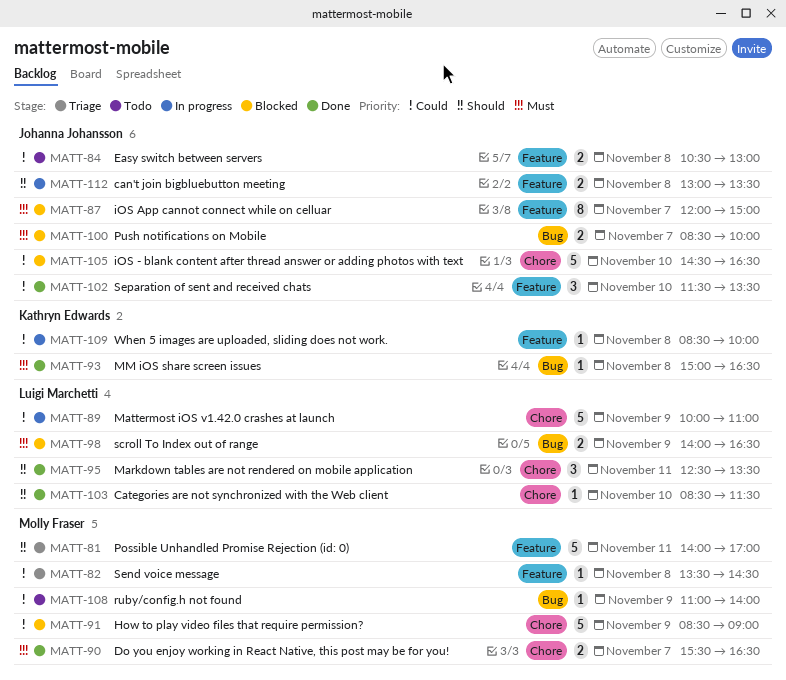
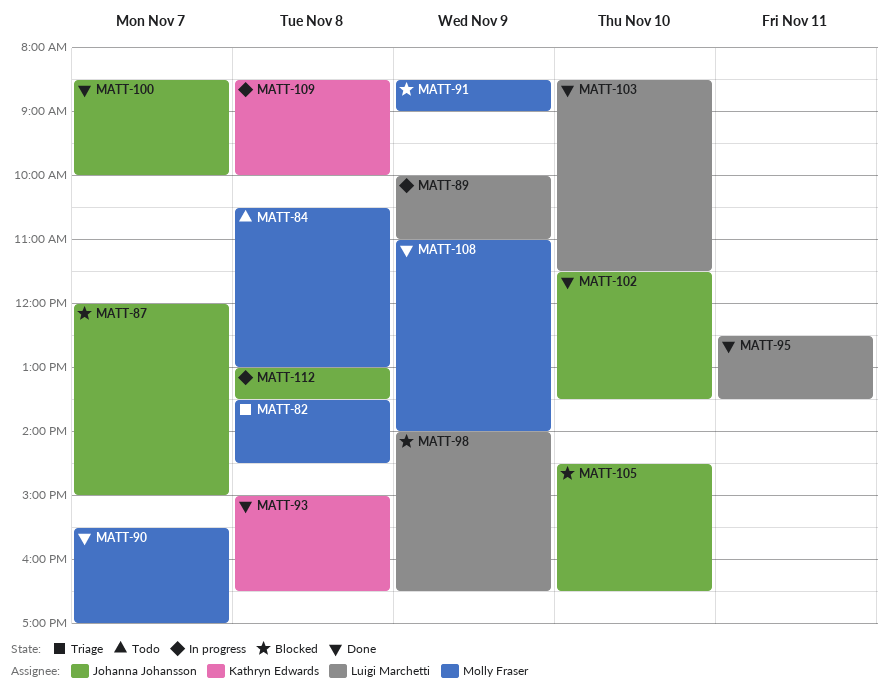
MATT-81: present -> none
MATT-84, owner: Johanna Johansson -> Molly Fraser
MATT-90, ends: 16:30 -> 17:00
MATT-100, status: Blocked -> Done
MATT-108, status: Todo -> Done

